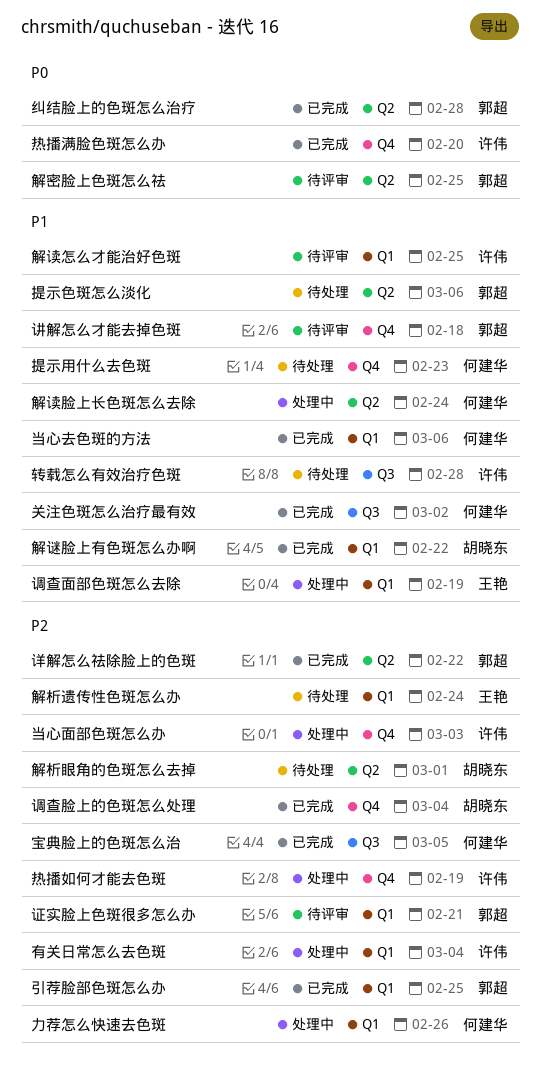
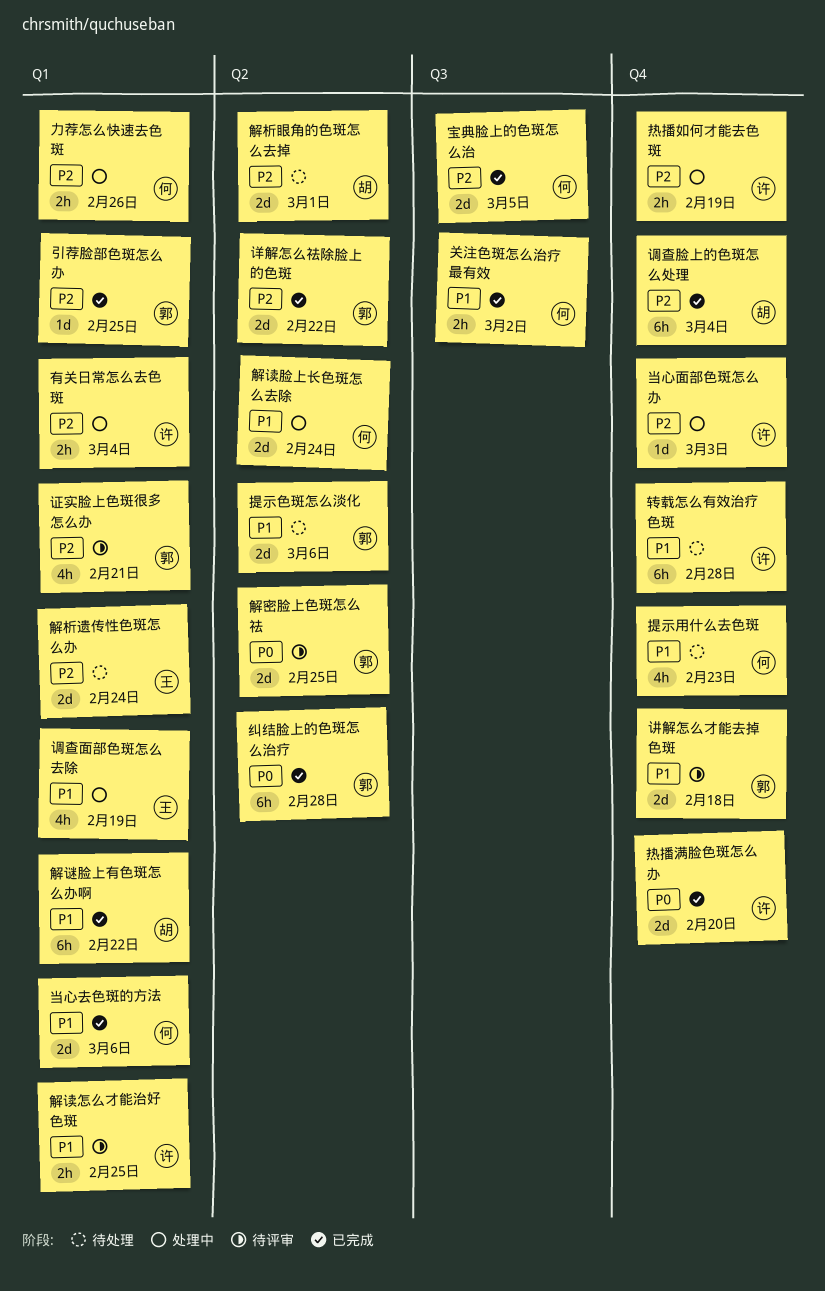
转载怎么有效治疗色斑, label: Q3 -> Q4

